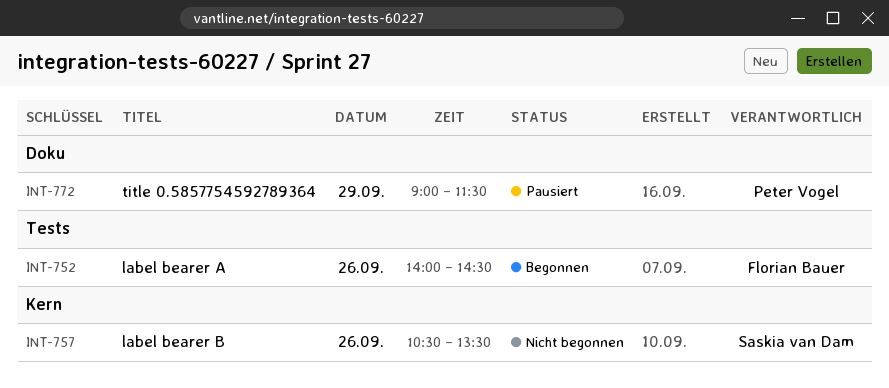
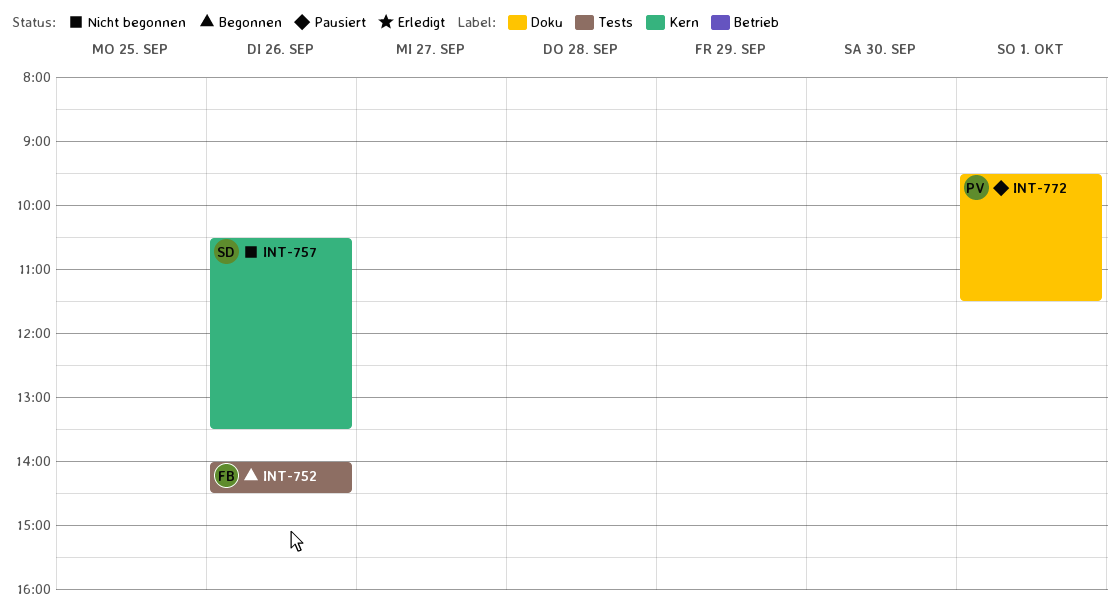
INT-772, day: Sep 29 -> Oct 1
INT-772, begins: 09:00 -> 09:30

